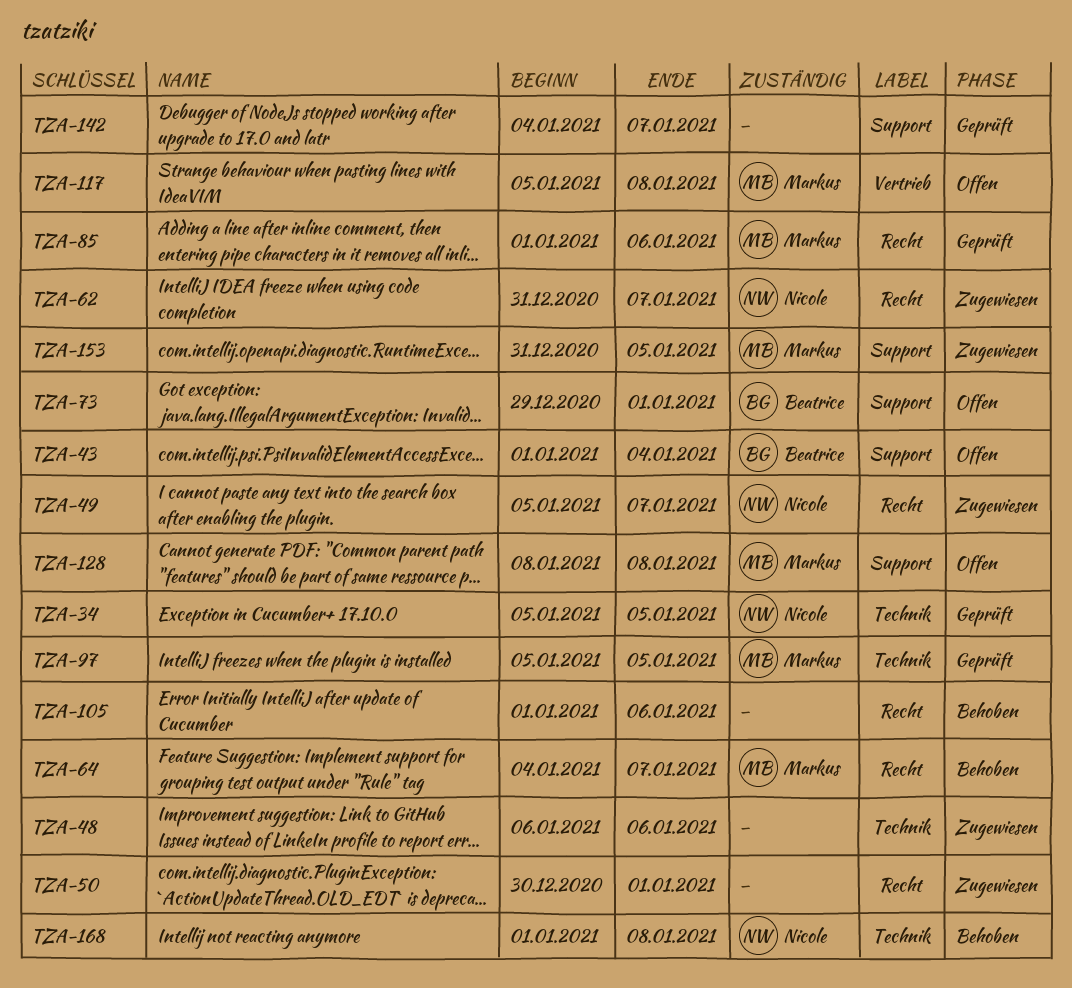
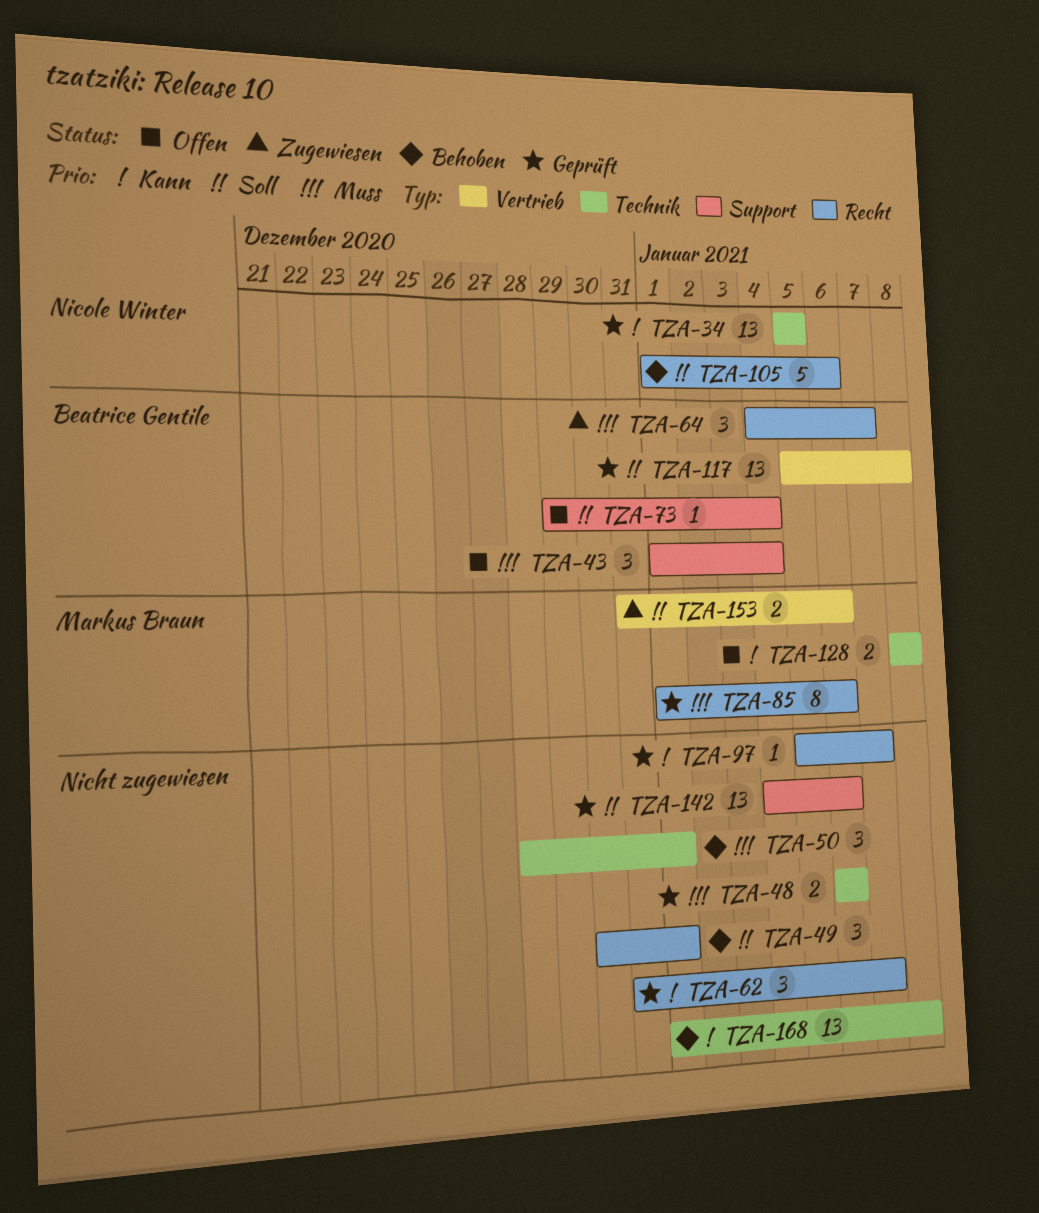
TZA-48, status: Zugewiesen -> Geprüft
TZA-49, status: Zugewiesen -> Behoben
TZA-49, owner: Nicole Winter -> none
TZA-49, start: Jan 5 -> Dec 30
TZA-49, due: Jan 7 -> Jan 1
TZA-50, status: Zugewiesen -> Behoben
TZA-50, label: Recht -> Technik
TZA-50, start: Dec 30 -> Dec 28
TZA-62, status: Zugewiesen -> Geprüft
TZA-62, owner: Nicole Winter -> none
TZA-64, status: Behoben -> Zugewiesen
TZA-64, owner: Markus Braun -> Beatrice Gentile
TZA-73, due: Jan 1 -> Jan 4
TZA-97, owner: Markus Braun -> none
TZA-97, label: Technik -> Recht
TZA-97, due: Jan 5 -> Jan 7
TZA-105, owner: none -> Nicole Winter
TZA-117, status: Offen -> Geprüft
TZA-117, owner: Markus Braun -> Beatrice Gentile
TZA-128, label: Support -> Technik
TZA-142, due: Jan 7 -> Jan 6
TZA-153, label: Support -> Vertrieb
TZA-153, due: Jan 5 -> Jan 6
TZA-168, owner: Nicole Winter -> none

